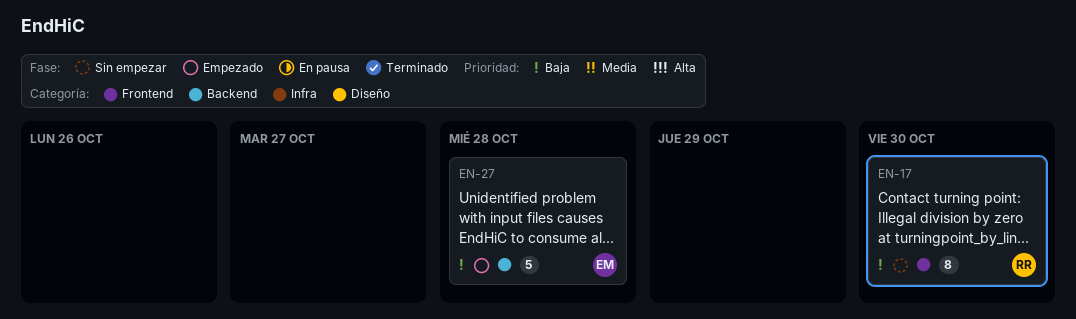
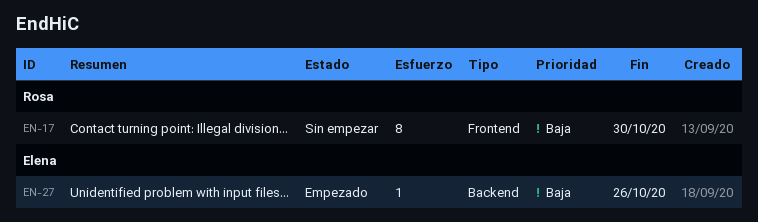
EN-27, estimate: 5 -> 1
EN-27, due: Oct 28 -> Oct 26

